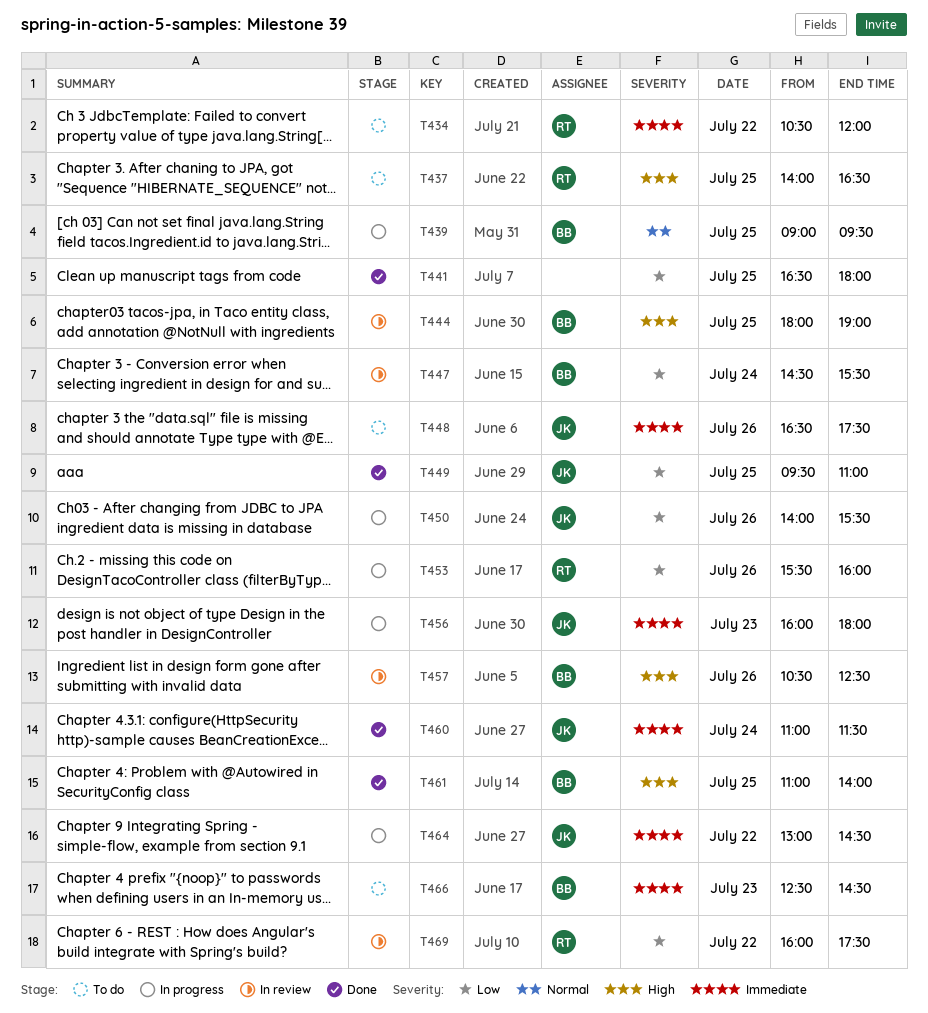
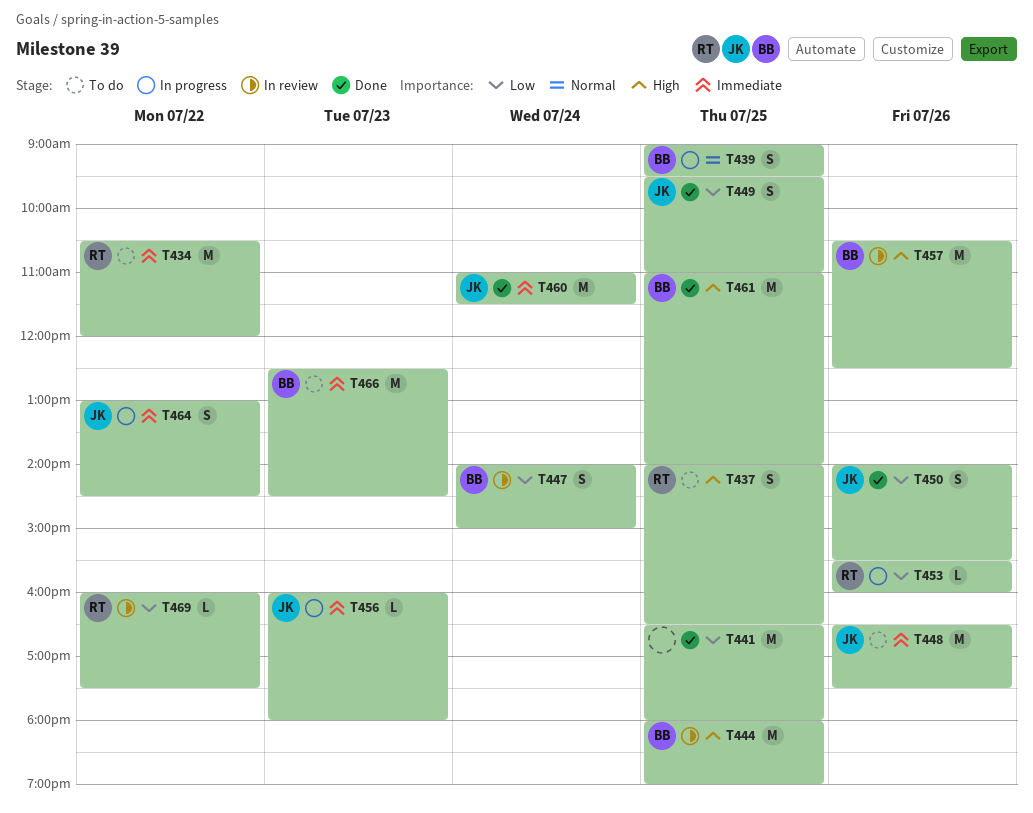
T447, begins: 14:30 -> 14:00
T447, ends: 15:30 -> 15:00
T450, status: In progress -> Done

